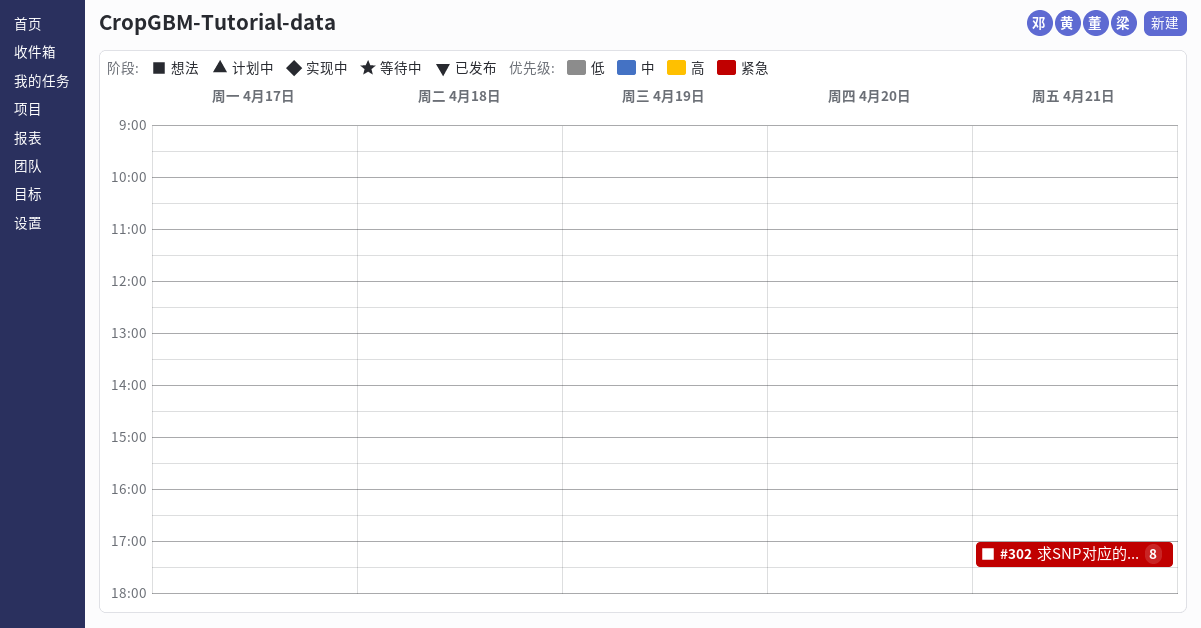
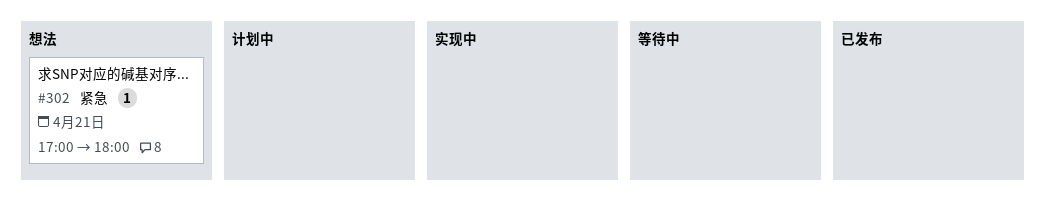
#302, estimate: 8 -> 1
#302, ends: 17:30 -> 18:00

